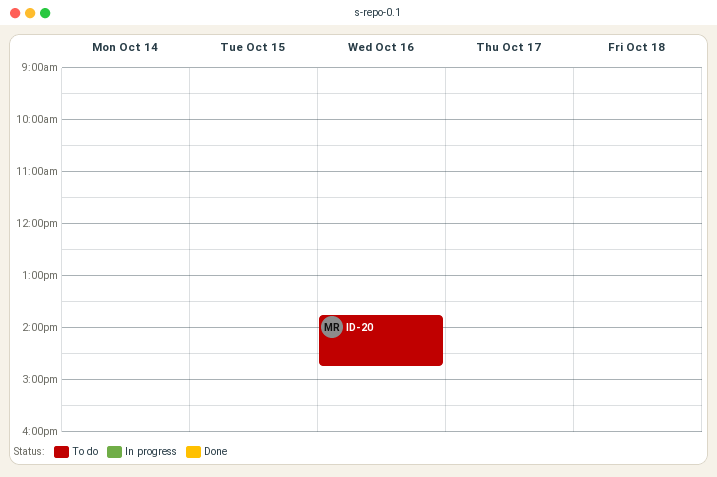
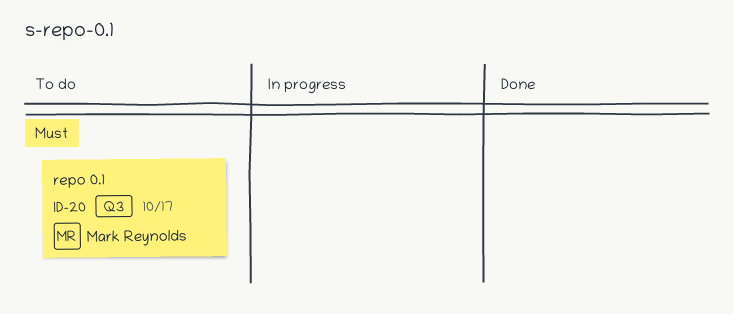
ID-20, day: Oct 16 -> Oct 17

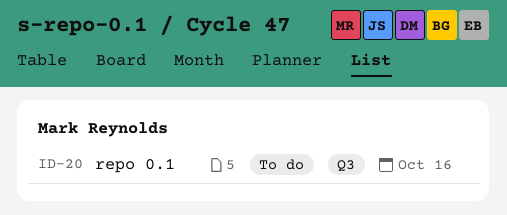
ID-20, day: Oct 17 -> Oct 16

